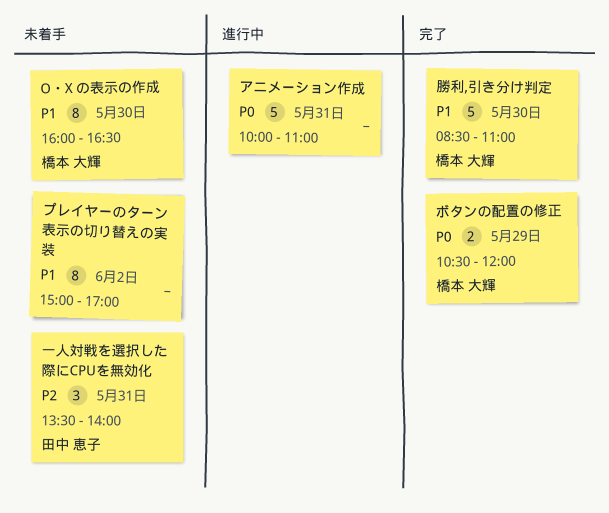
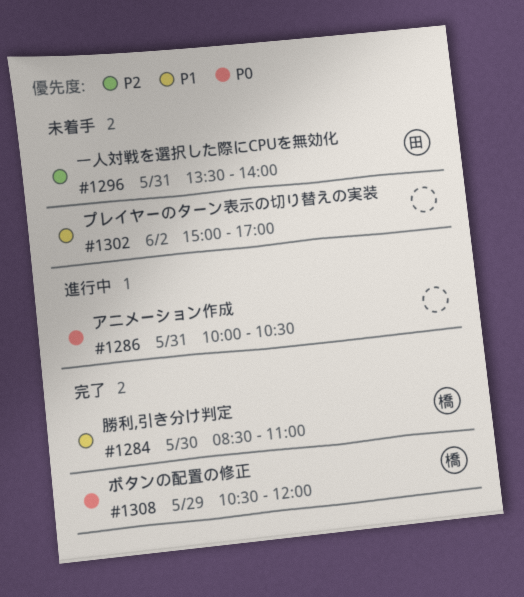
O・X の表示の作成: present -> none
アニメーション作成, ends: 11:00 -> 10:30

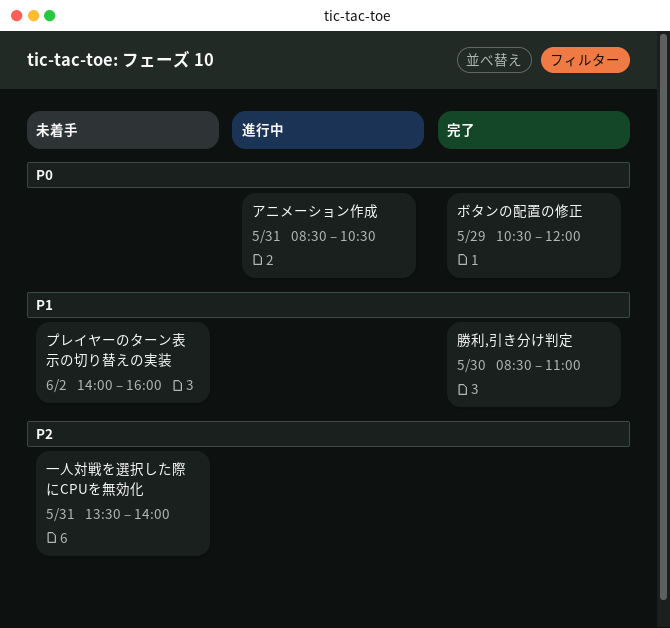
アニメーション作成, begins: 10:00 -> 08:30
プレイヤーのターン表示の切り替えの実装, begins: 15:00 -> 14:00
プレイヤーのターン表示の切り替えの実装, ends: 17:00 -> 16:00

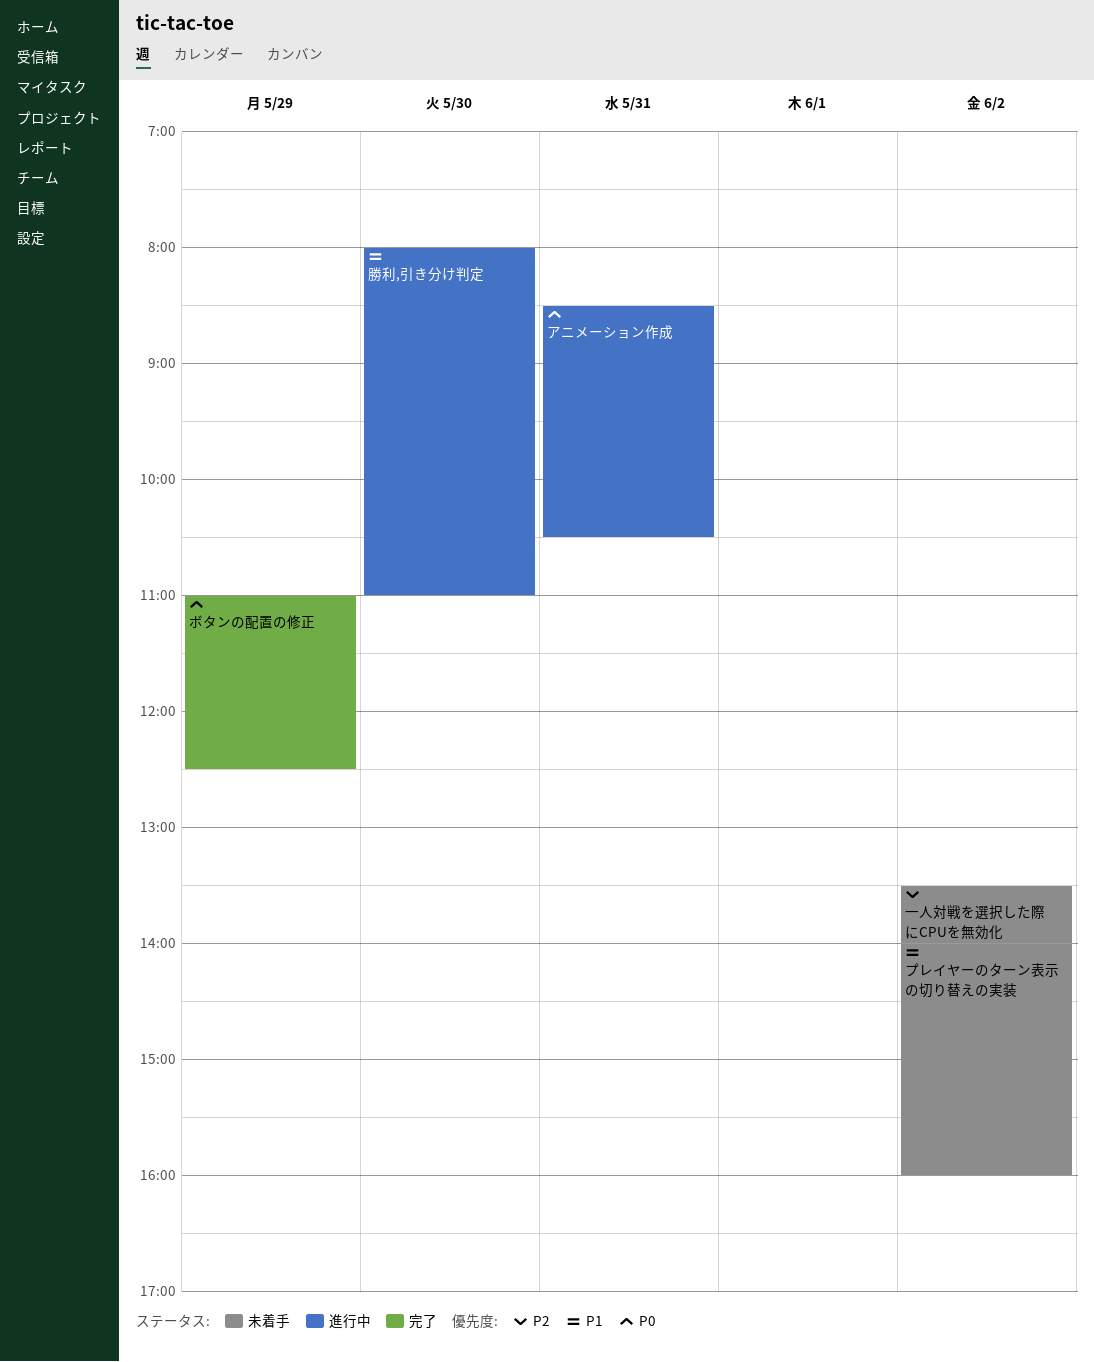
ボタンの配置の修正, begins: 10:30 -> 11:00
ボタンの配置の修正, ends: 12:00 -> 12:30
一人対戦を選択した際にCPUを無効化, day: May 31 -> Jun 2
勝利,引き分け判定, status: 完了 -> 進行中
勝利,引き分け判定, begins: 08:30 -> 08:00

